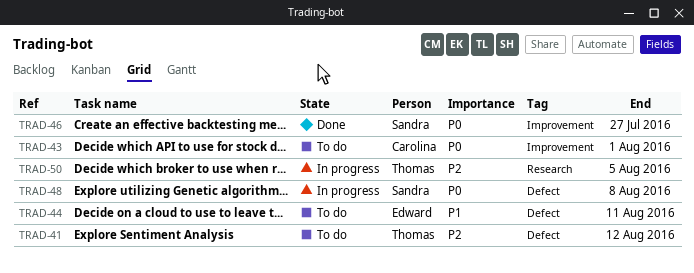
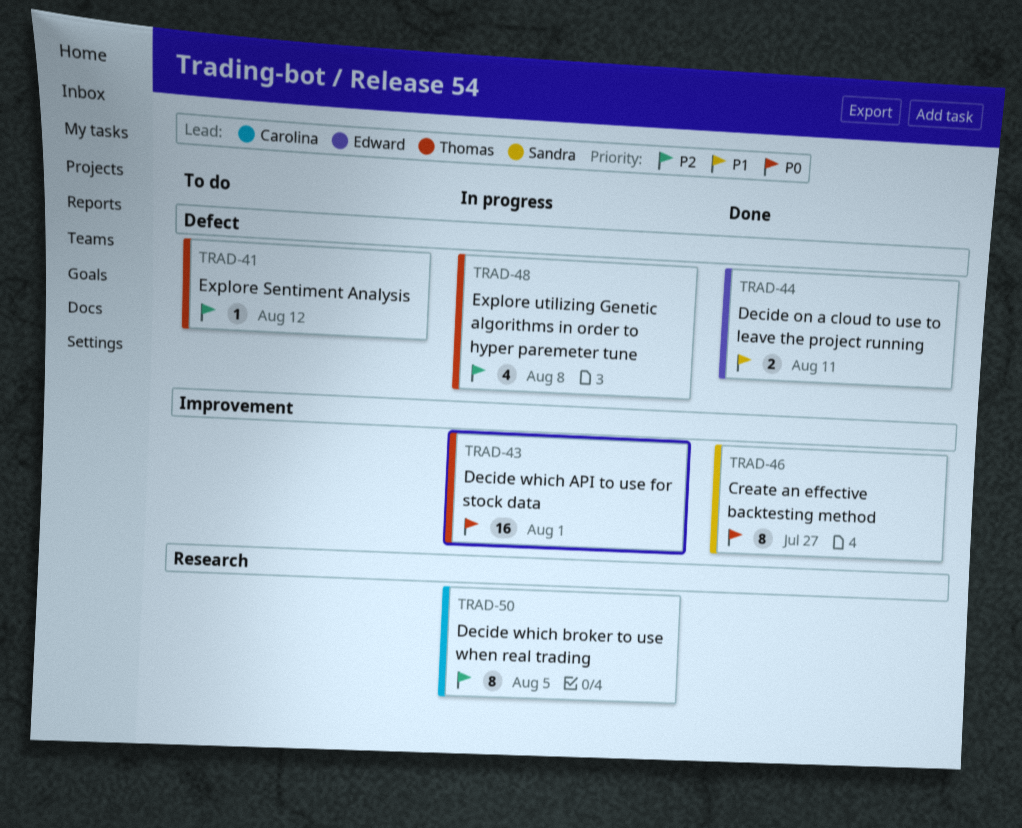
TRAD-43, status: To do -> In progress
TRAD-43, owner: Carolina -> Thomas
TRAD-44, status: To do -> Done
TRAD-48, owner: Sandra -> Thomas
TRAD-48, priority: P0 -> P2
TRAD-50, owner: Thomas -> Carolina

